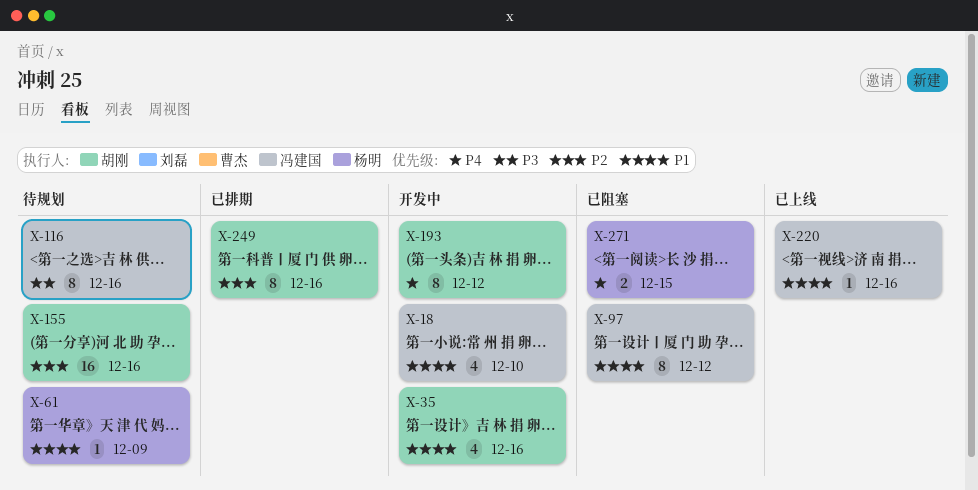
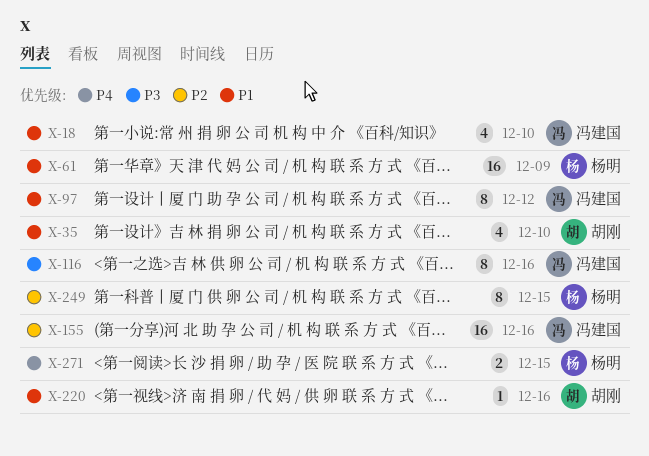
X-35, due: Dec 16 -> Dec 10
X-61, estimate: 1 -> 16
X-155, owner: 胡刚 -> 冯建国
X-193: present -> none
X-220, owner: 冯建国 -> 胡刚
X-249, owner: 胡刚 -> 杨明
X-249, due: Dec 16 -> Dec 15

